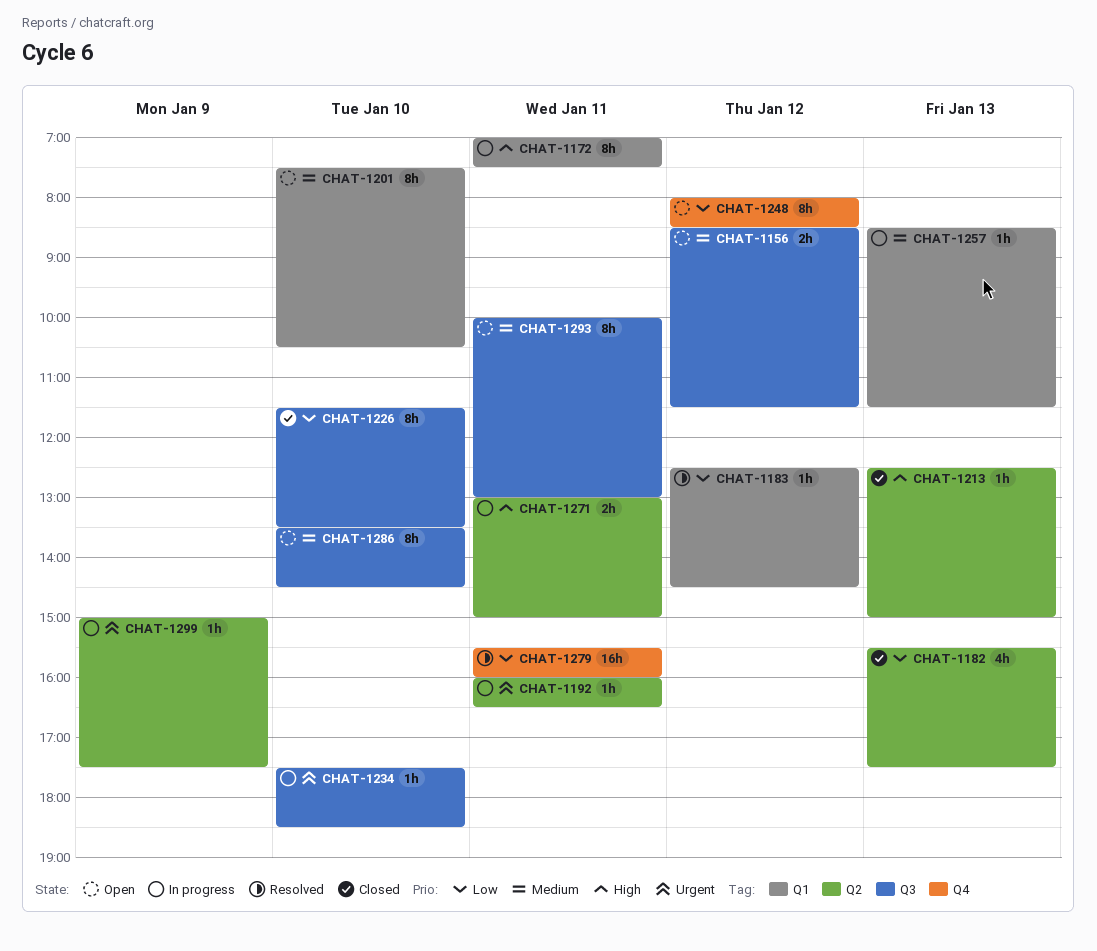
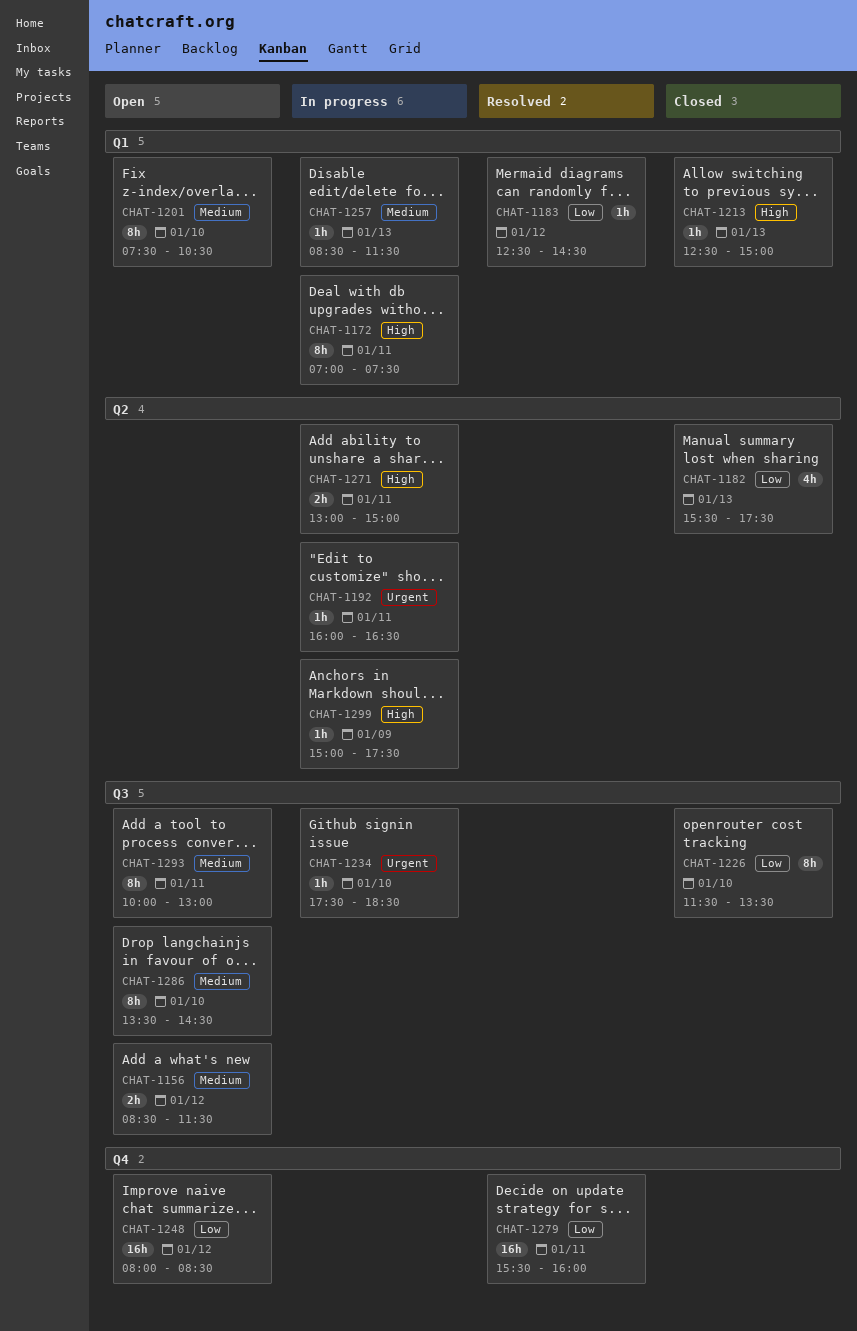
CHAT-1213, label: Q2 -> Q1
CHAT-1248, estimate: 8h -> 16h
CHAT-1299, priority: Urgent -> High

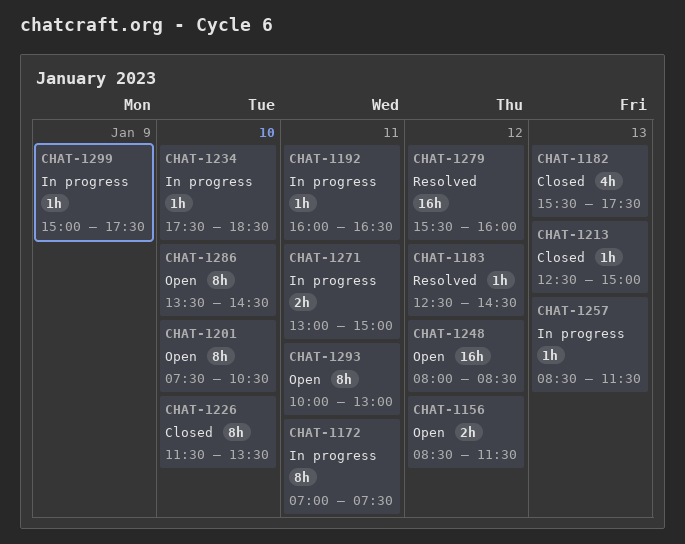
CHAT-1279, day: Jan 11 -> Jan 12

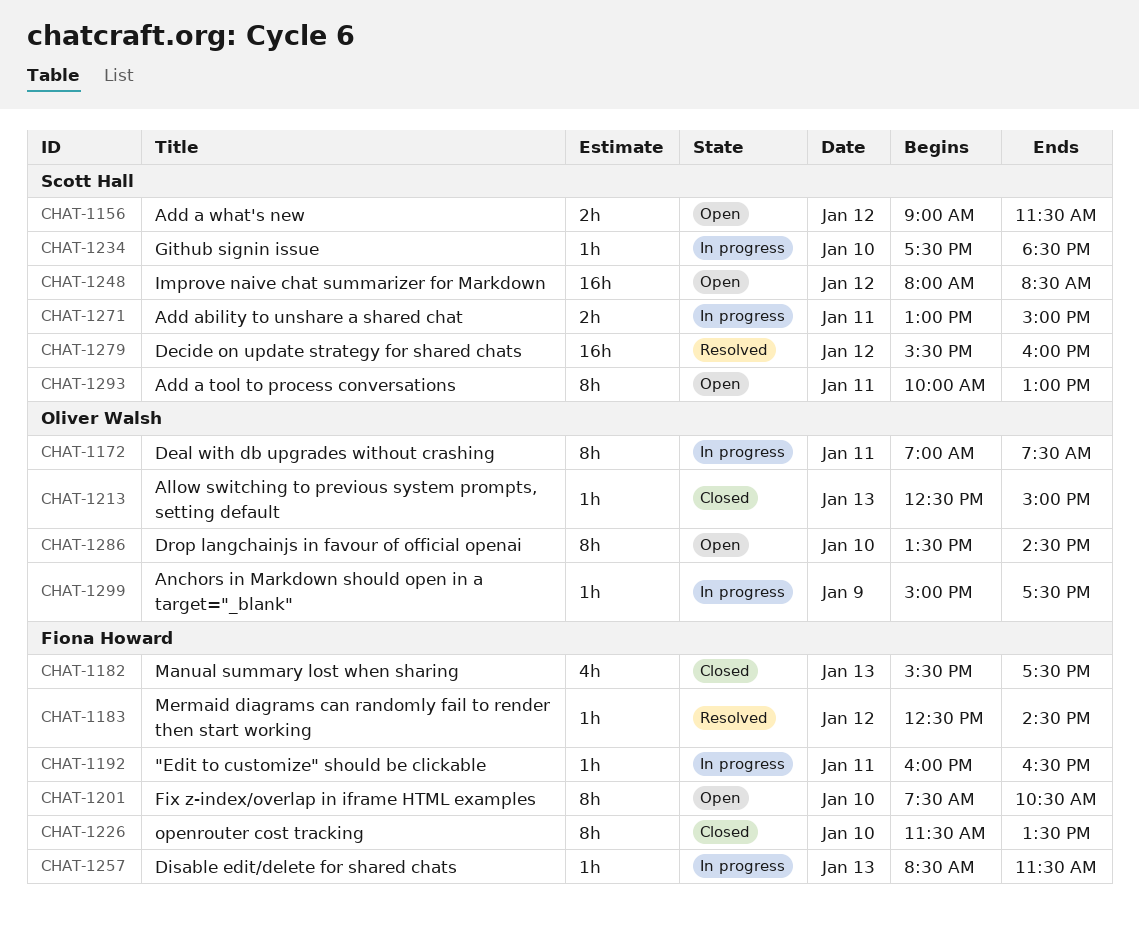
CHAT-1156, begins: 08:30 -> 09:00

